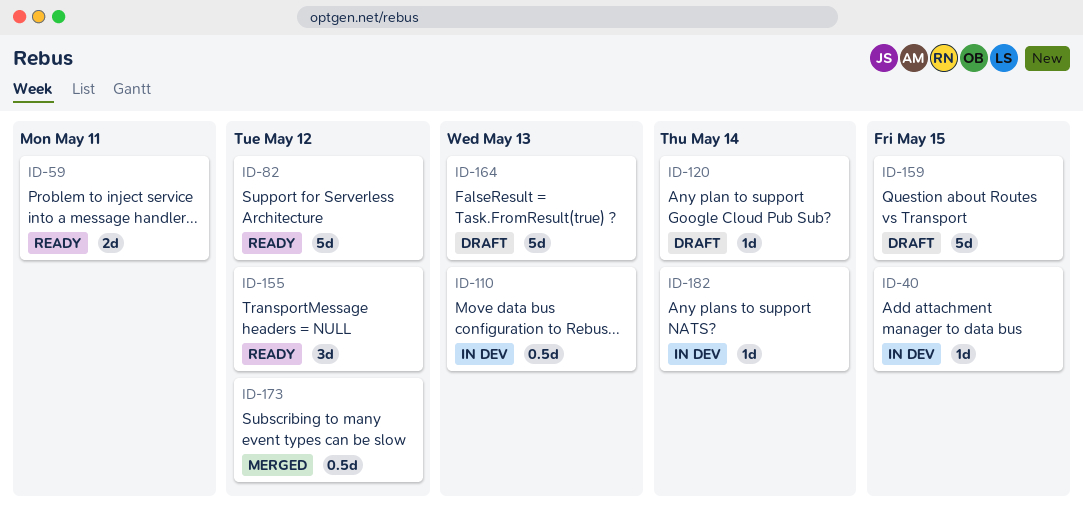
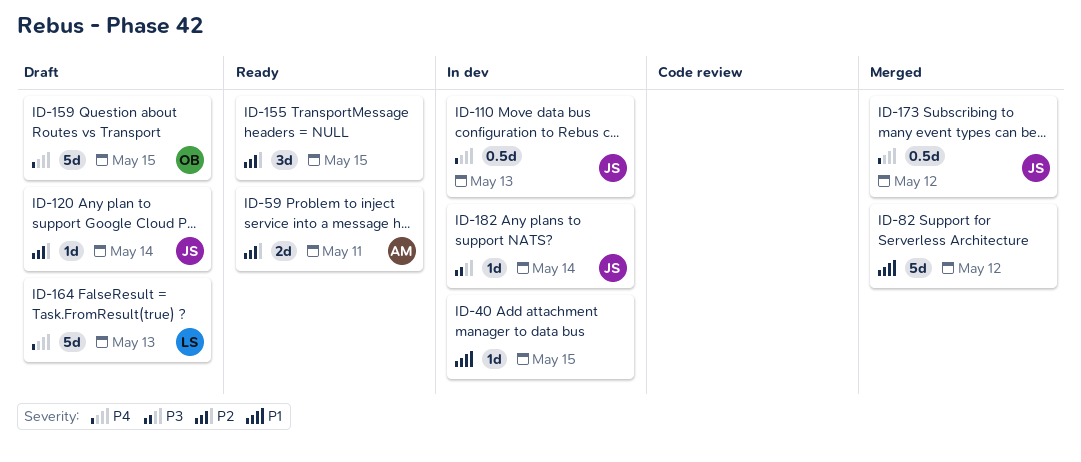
ID-82, status: Ready -> Merged
ID-155, due: May 12 -> May 15

